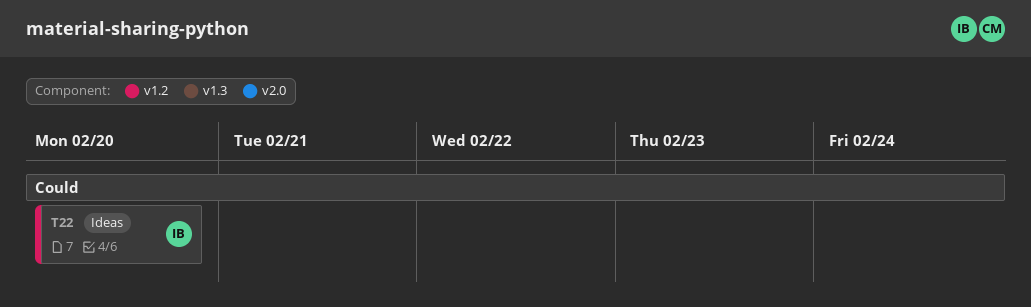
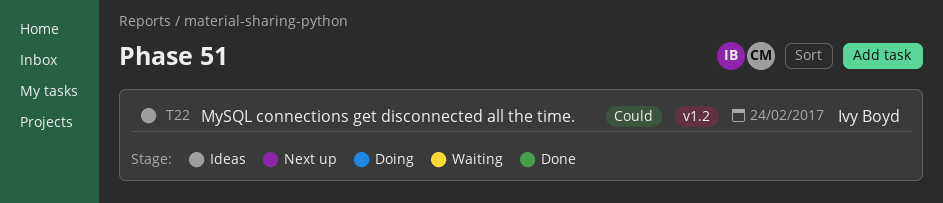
T22, due: Feb 20 -> Feb 24

